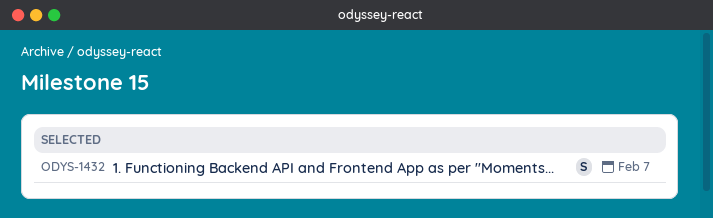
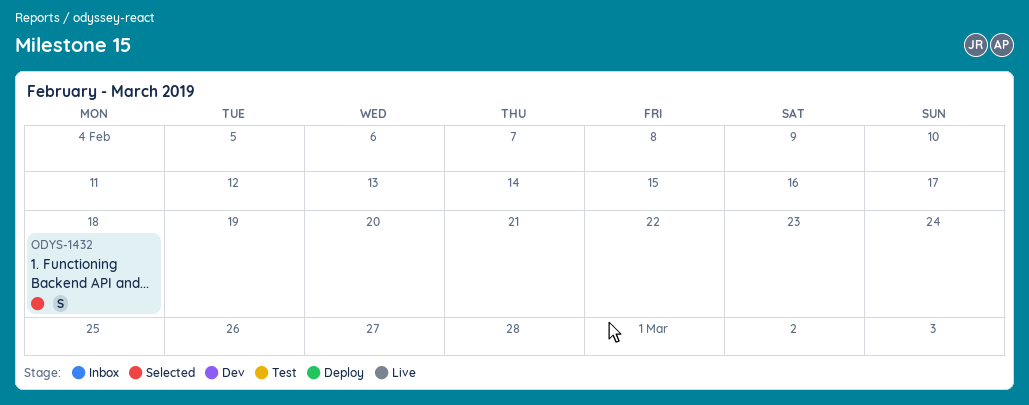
ODYS-1432, due: Feb 7 -> Feb 18

